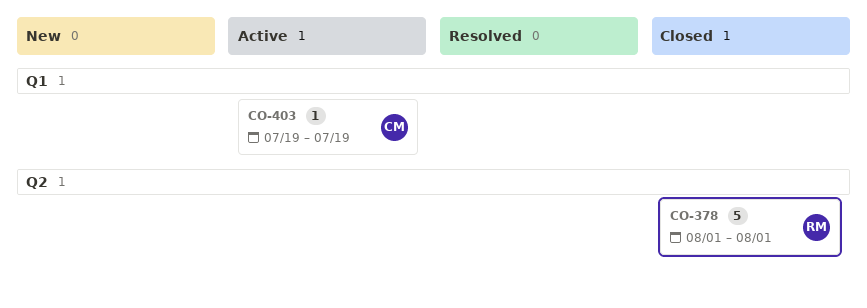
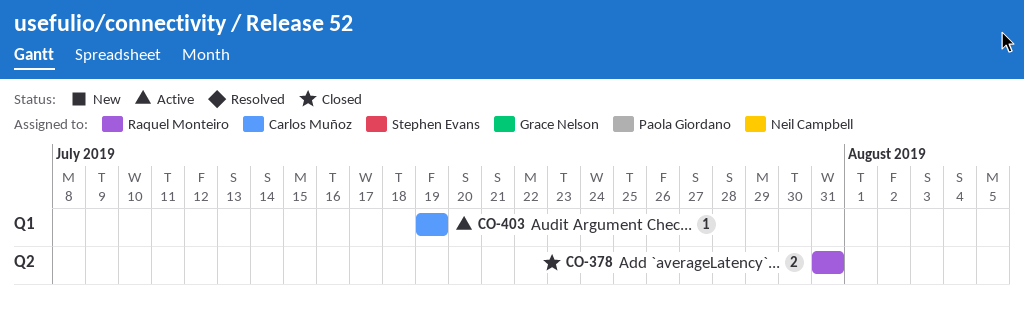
CO-378, estimate: 5 -> 2
CO-378, start: Aug 1 -> Jul 31
CO-378, due: Aug 1 -> Jul 31

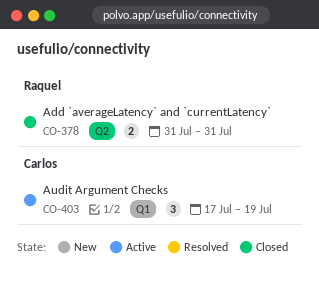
CO-403, estimate: 1 -> 3
CO-403, start: Jul 19 -> Jul 17

